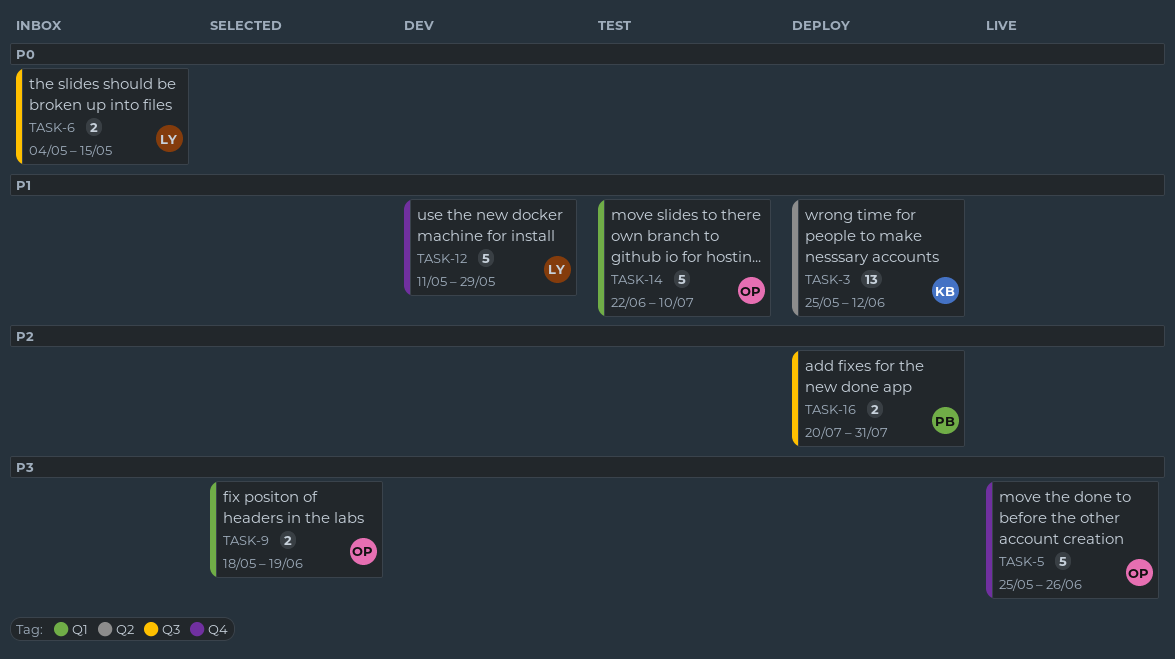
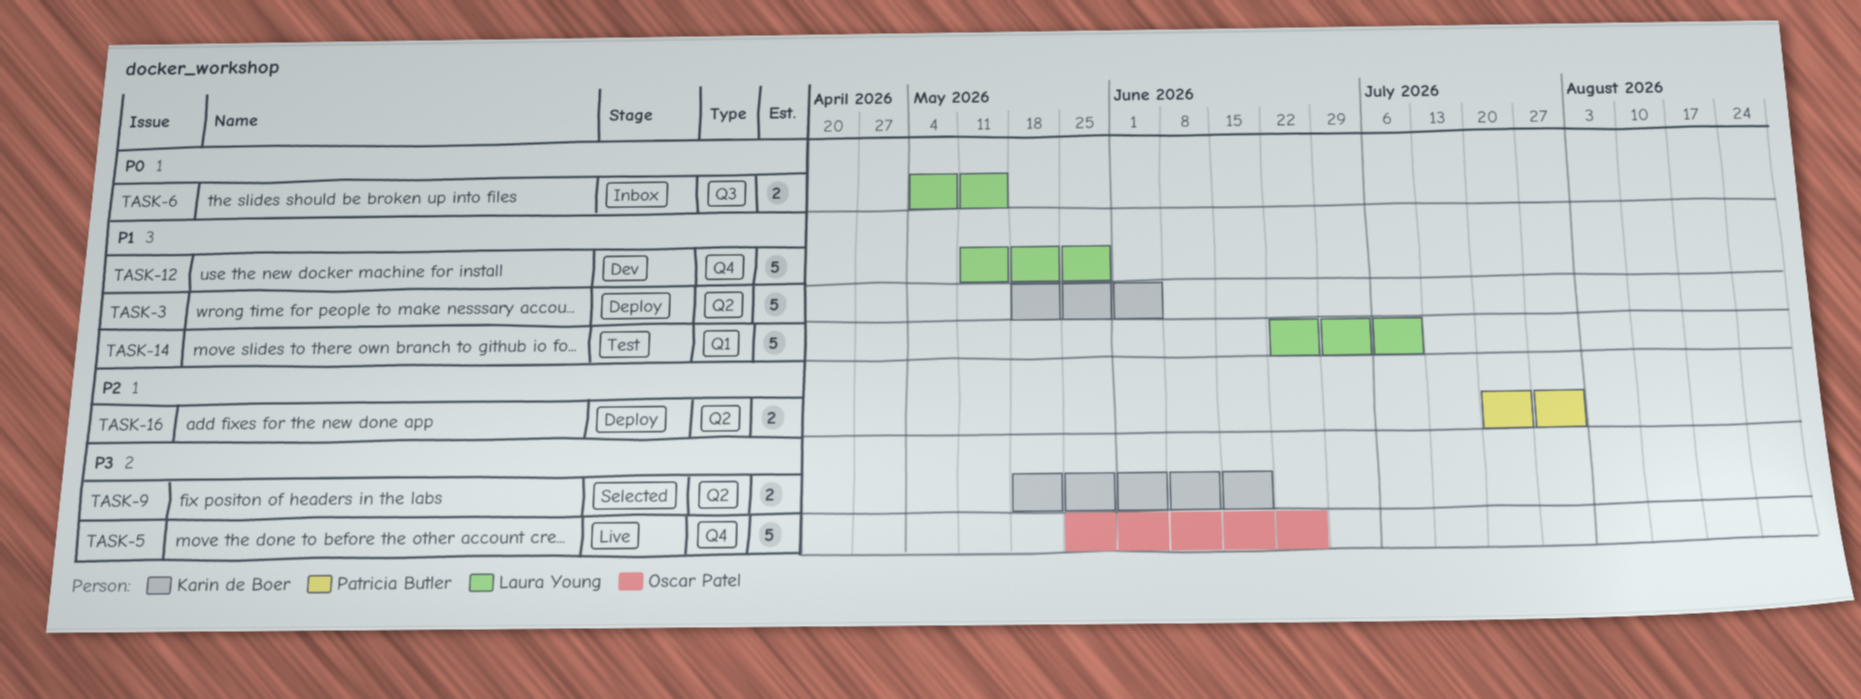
TASK-3, estimate: 13 -> 5
TASK-3, start: May 25 -> May 18
TASK-3, due: Jun 12 -> Jun 5
TASK-9, owner: Oscar Patel -> Karin de Boer
TASK-9, label: Q1 -> Q2
TASK-14, owner: Oscar Patel -> Laura Young
TASK-16, label: Q3 -> Q2

